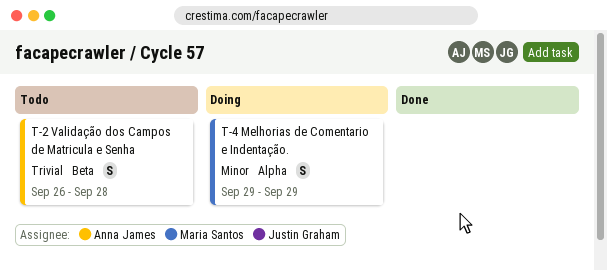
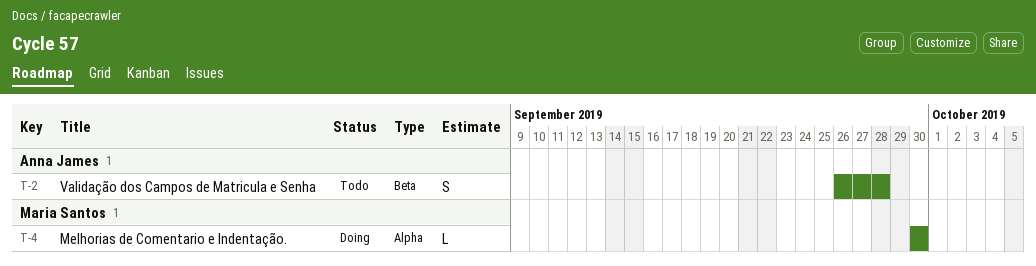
T-4, estimate: S -> L
T-4, start: Sep 29 -> Sep 30
T-4, due: Sep 29 -> Sep 30

